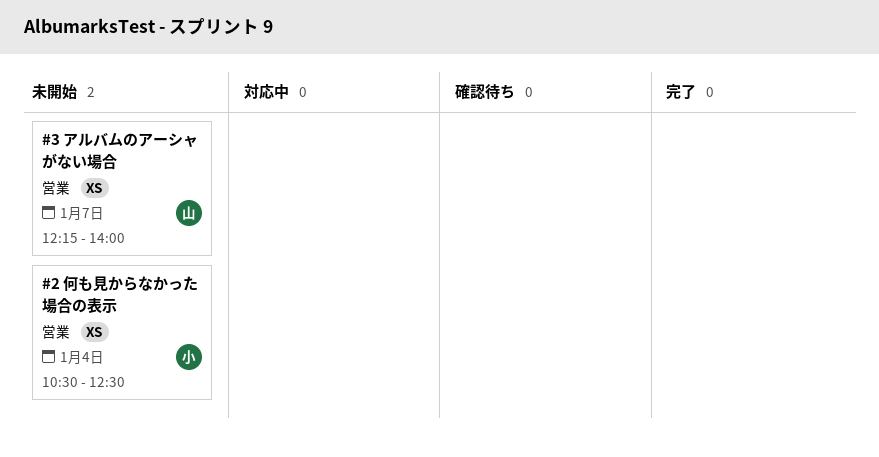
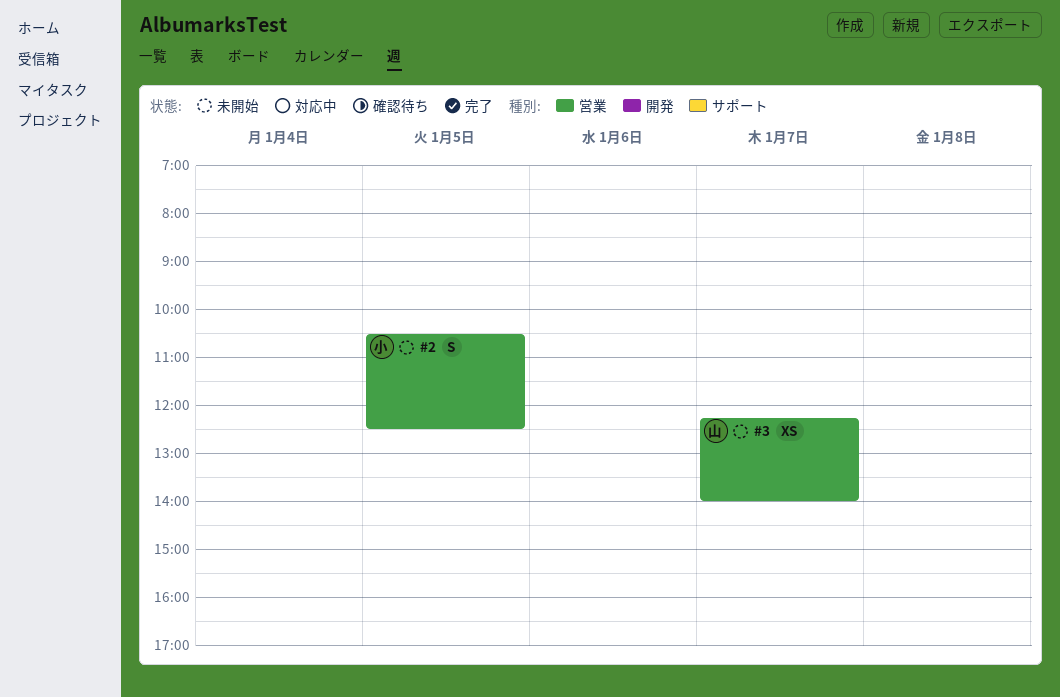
#2, estimate: XS -> S
#2, day: Jan 4 -> Jan 5

